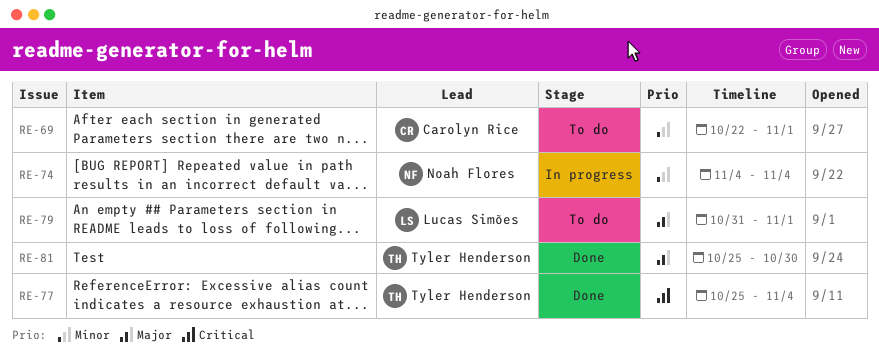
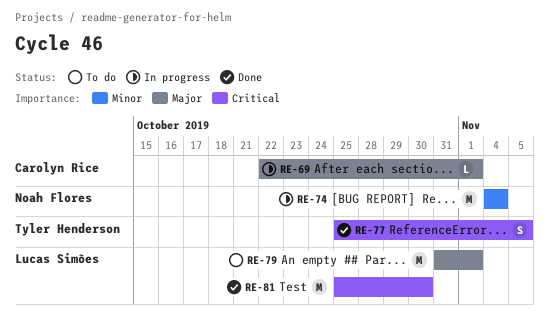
RE-69, status: To do -> In progress
RE-69, priority: Minor -> Major
RE-77, due: Nov 4 -> Nov 5
RE-81, owner: Tyler Henderson -> Lucas Simões
RE-81, priority: Major -> Critical

